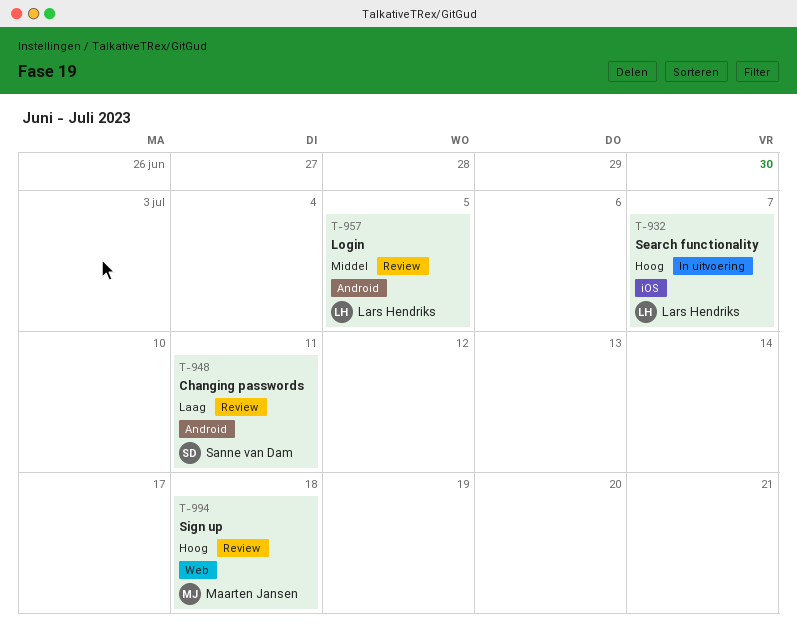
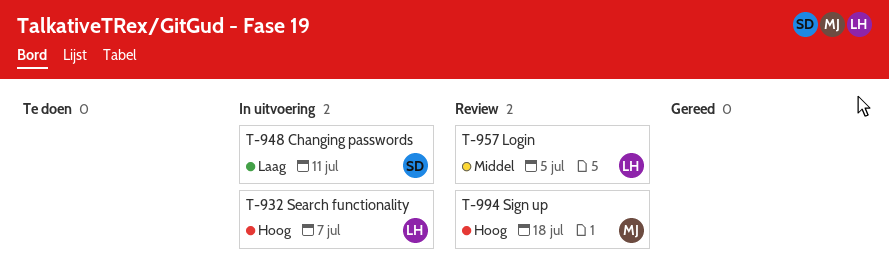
T-948, status: Review -> In uitvoering

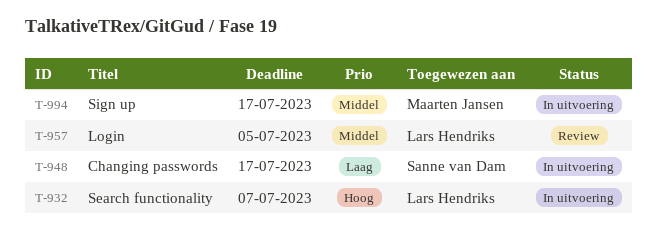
T-948, due: Jul 11 -> Jul 17
T-994, status: Review -> In uitvoering
T-994, priority: Hoog -> Middel
T-994, due: Jul 18 -> Jul 17

